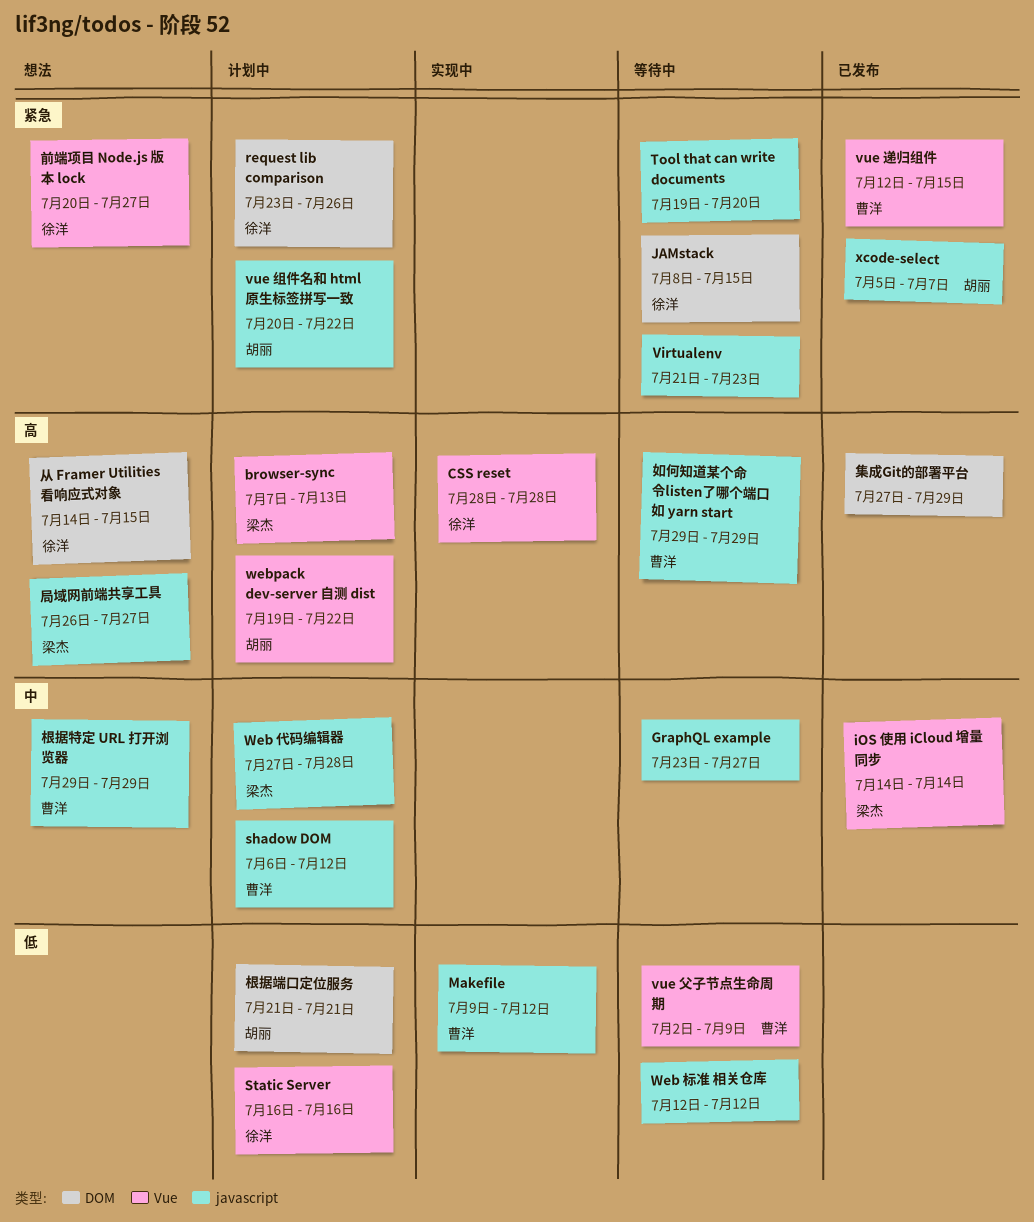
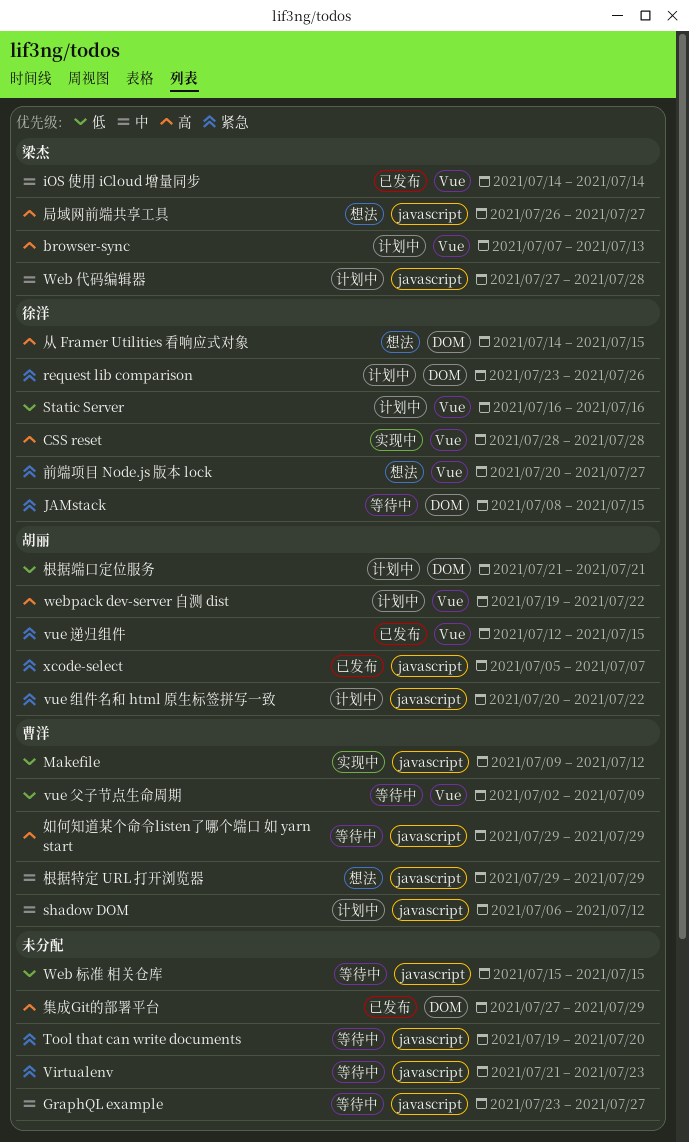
vue 递归组件, owner: 曹洋 -> 胡丽
Web 标准 相关仓库, start: Jul 12 -> Jul 15
Web 标准 相关仓库, due: Jul 12 -> Jul 15

